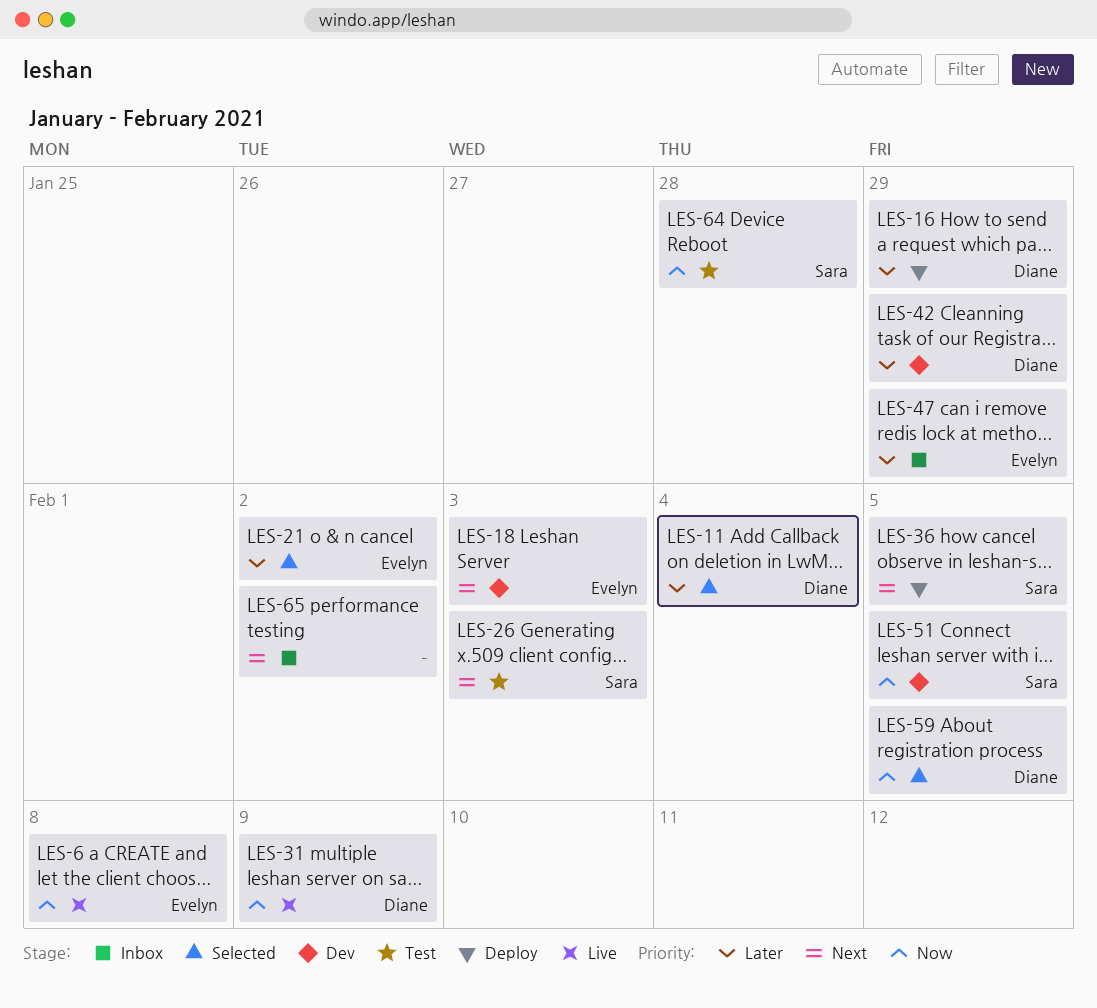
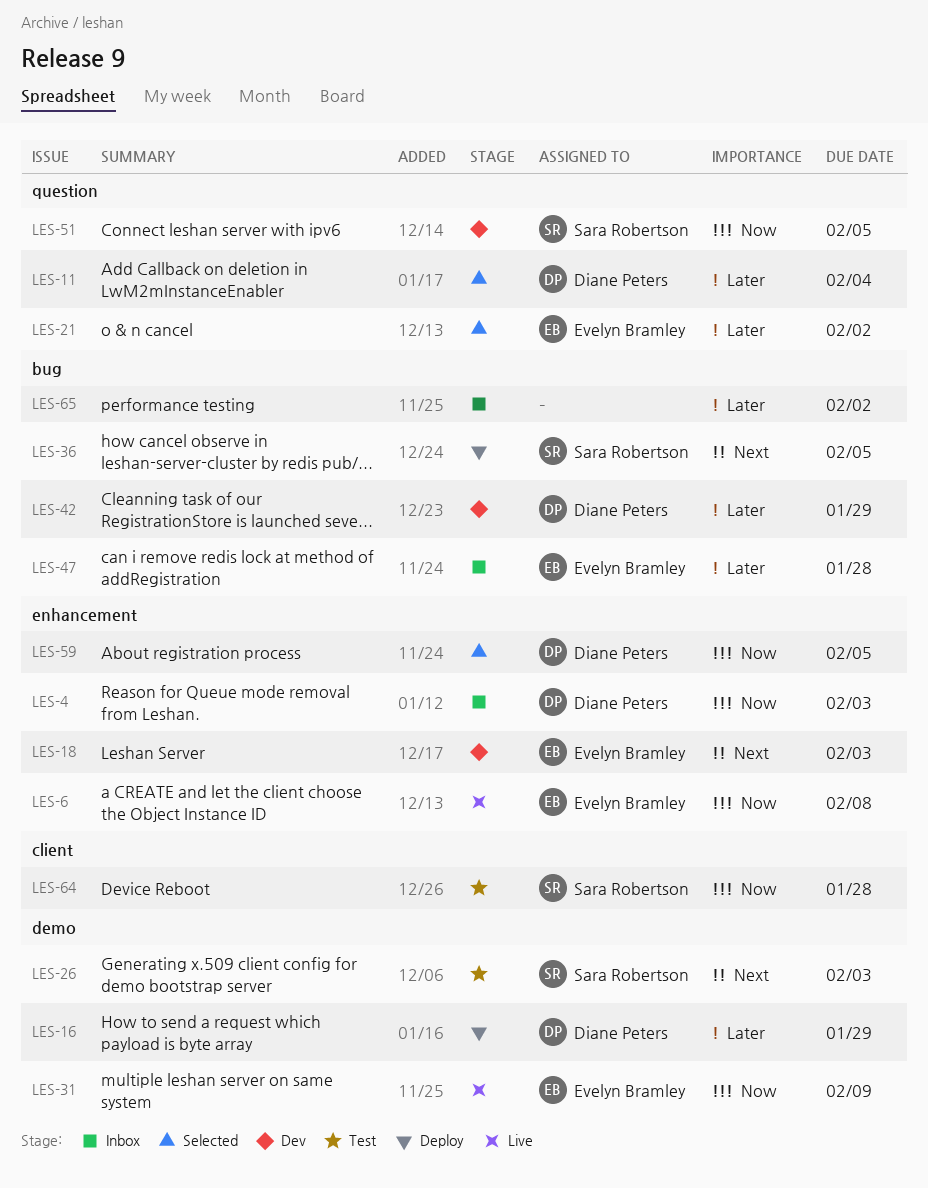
LES-4: none -> present
LES-31, owner: Diane Peters -> Evelyn Bramley
LES-47, due: Jan 29 -> Jan 28
LES-65, priority: Next -> Later

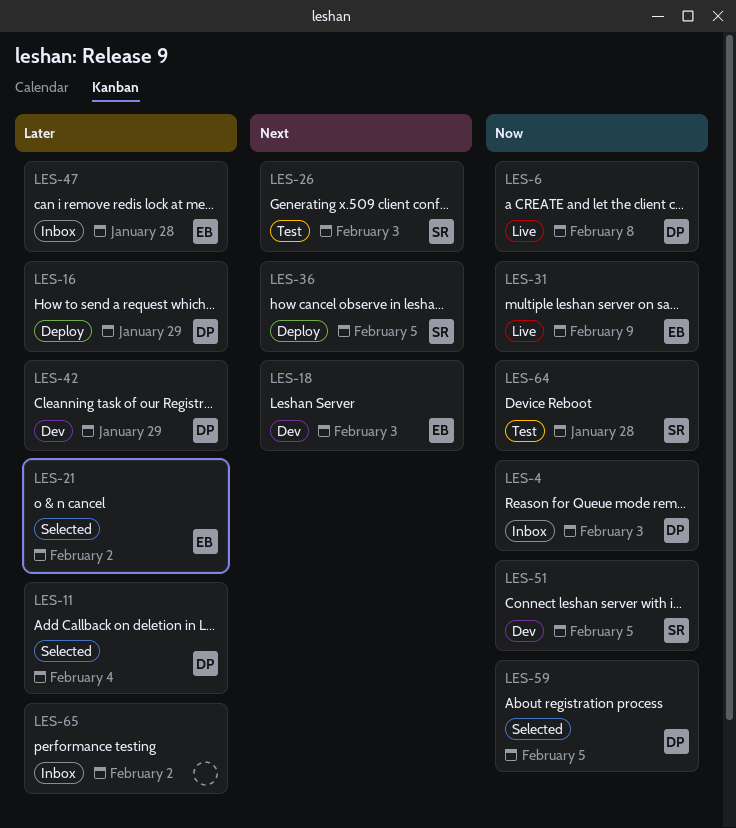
LES-6, owner: Evelyn Bramley -> Diane Peters

